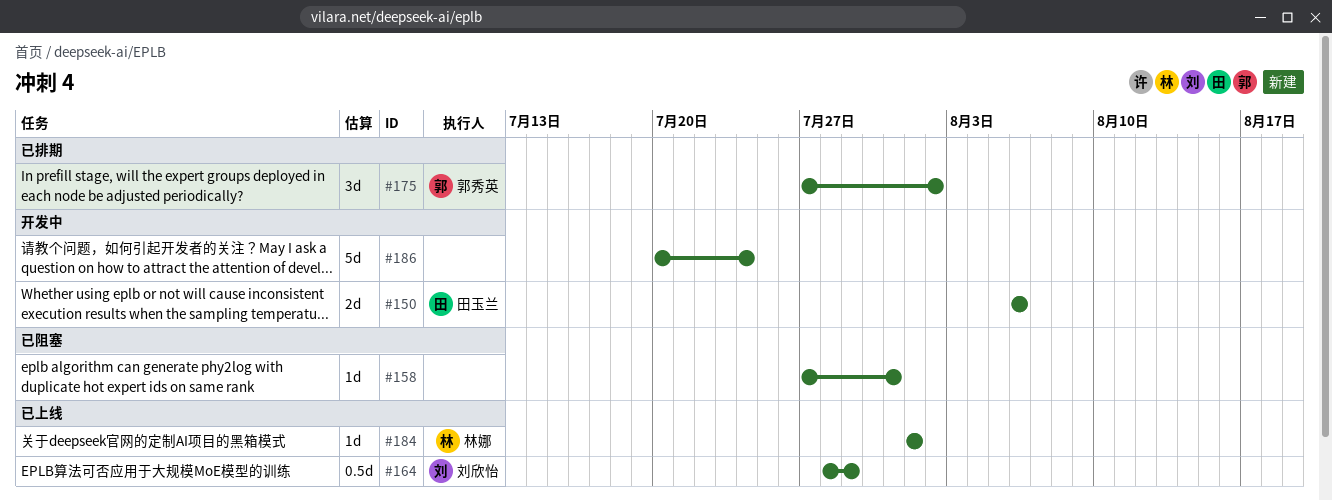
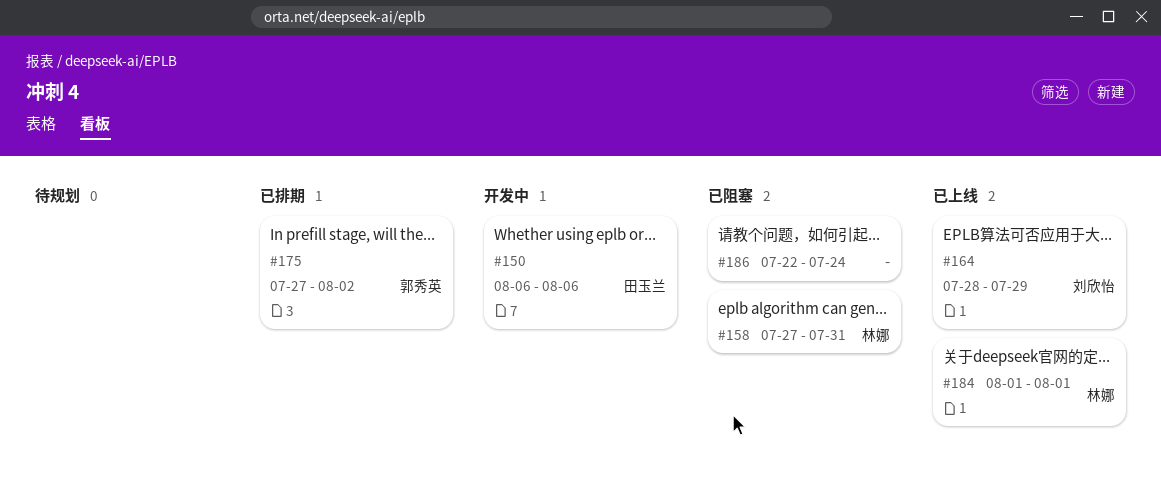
#158, owner: none -> 林娜
#186, status: 开发中 -> 已阻塞
#186, start: Jul 20 -> Jul 22

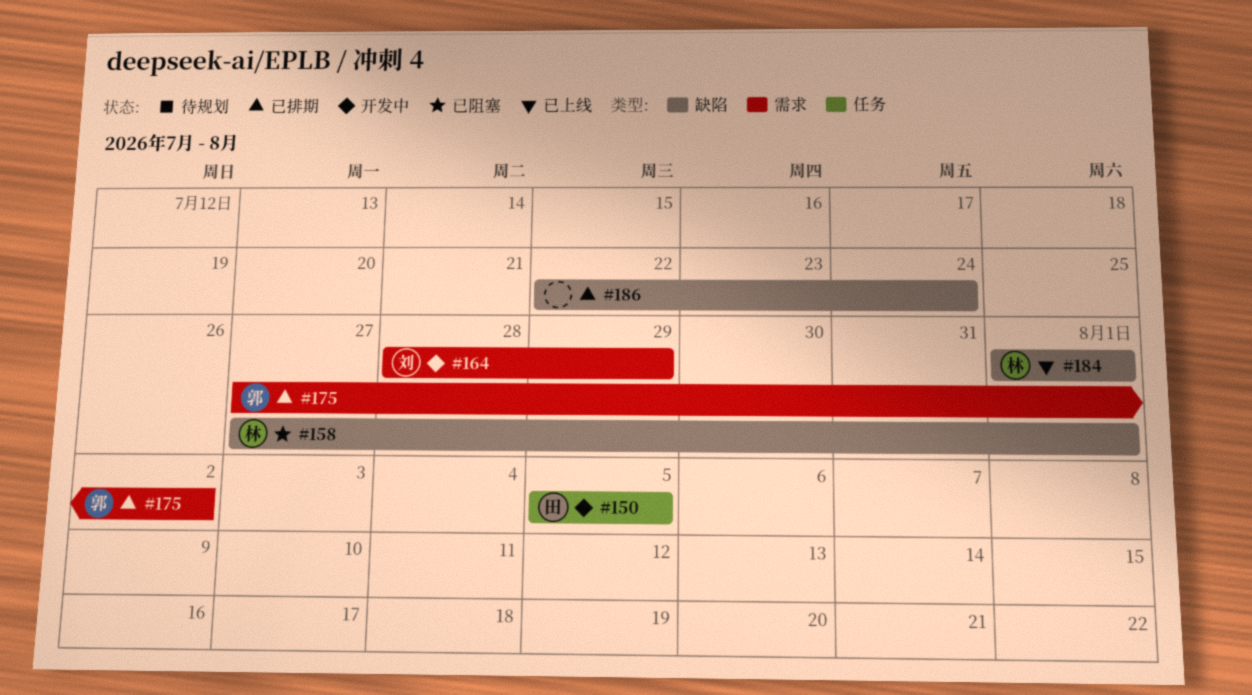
#150, start: Aug 6 -> Aug 5
#150, due: Aug 6 -> Aug 5
#158, due: Jul 31 -> Aug 1
#164, status: 已上线 -> 开发中
#186, status: 已阻塞 -> 已排期

